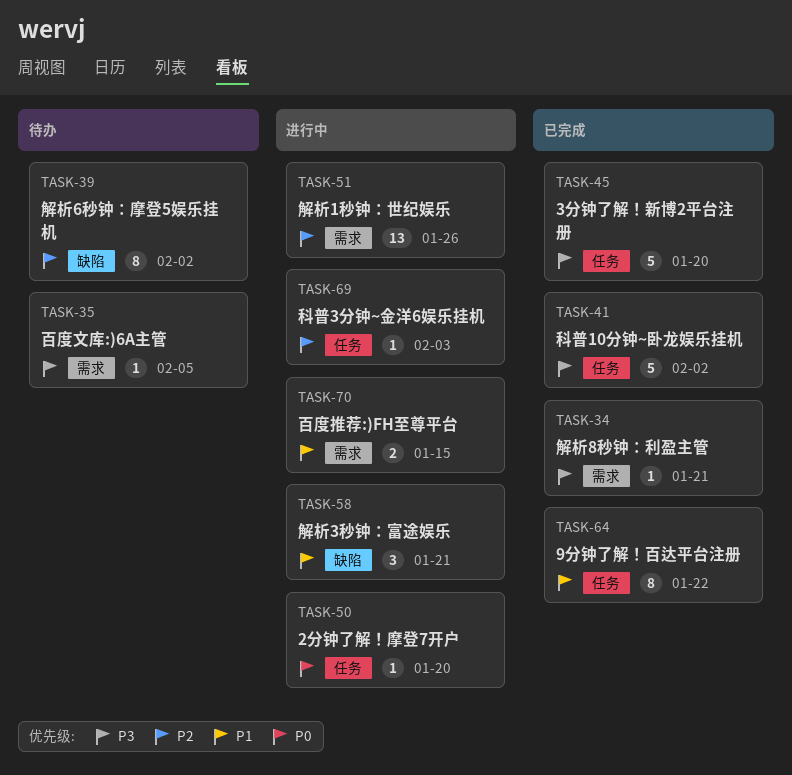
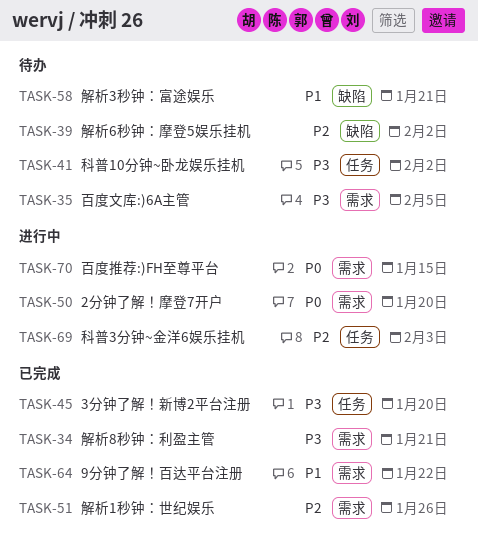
TASK-41, status: 已完成 -> 待办
TASK-50, label: 任务 -> 需求
TASK-51, status: 进行中 -> 已完成
TASK-58, status: 进行中 -> 待办
TASK-64, label: 任务 -> 需求
TASK-70, priority: P1 -> P0

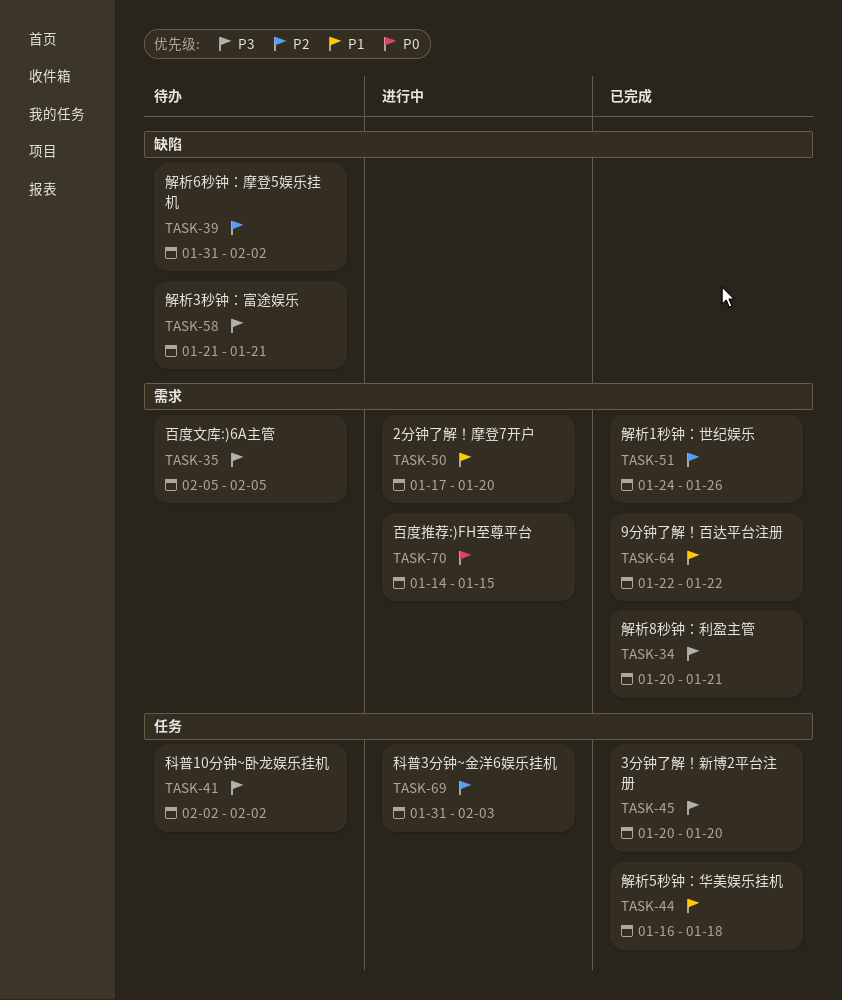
TASK-44: none -> present
TASK-50, priority: P0 -> P1
TASK-58, priority: P1 -> P3

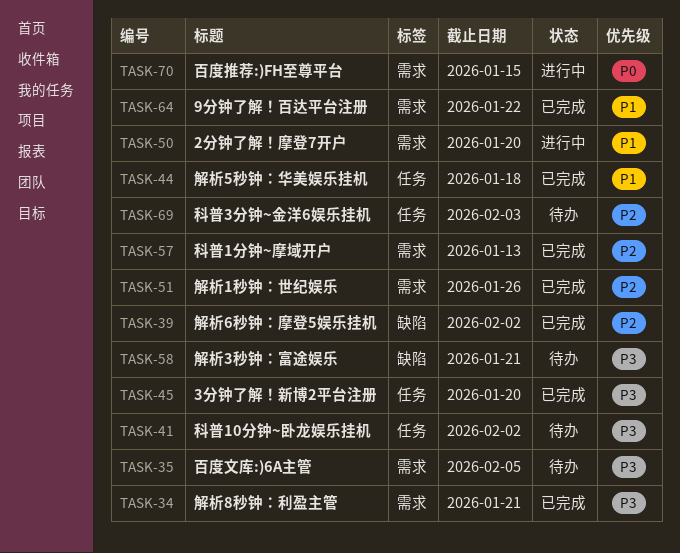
TASK-39, status: 待办 -> 已完成
TASK-57: none -> present
TASK-69, status: 进行中 -> 待办

